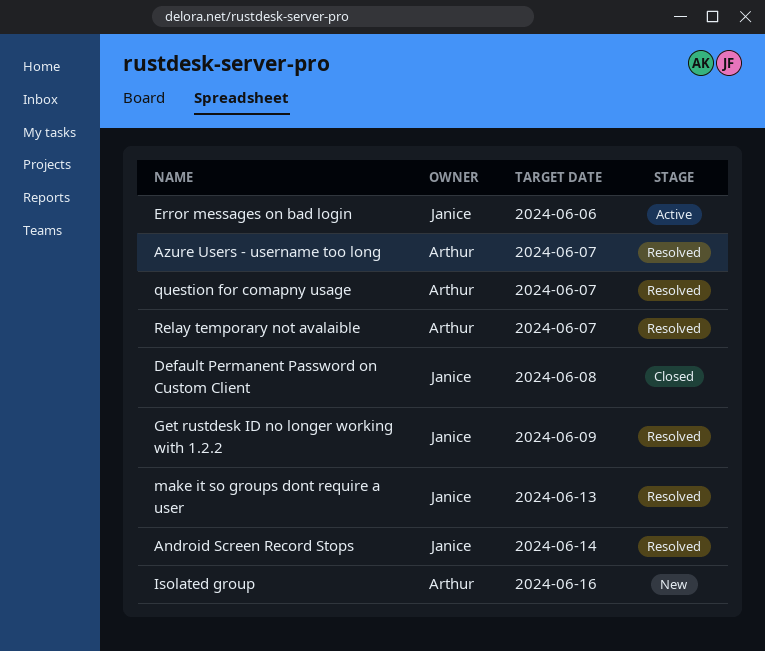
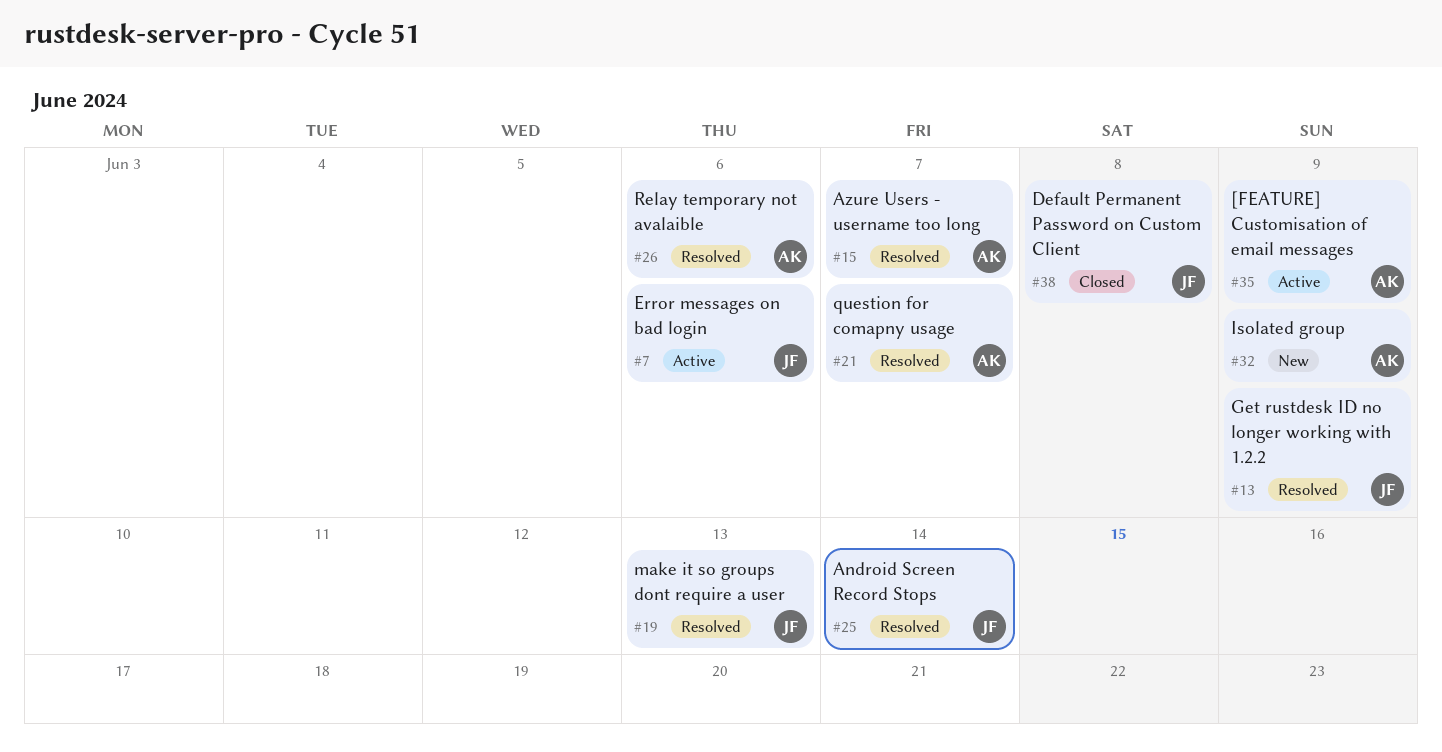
[FEATURE] Customisation of email messages: none -> present
Isolated group, due: Jun 16 -> Jun 9
Relay temporary not avalaible, due: Jun 7 -> Jun 6

